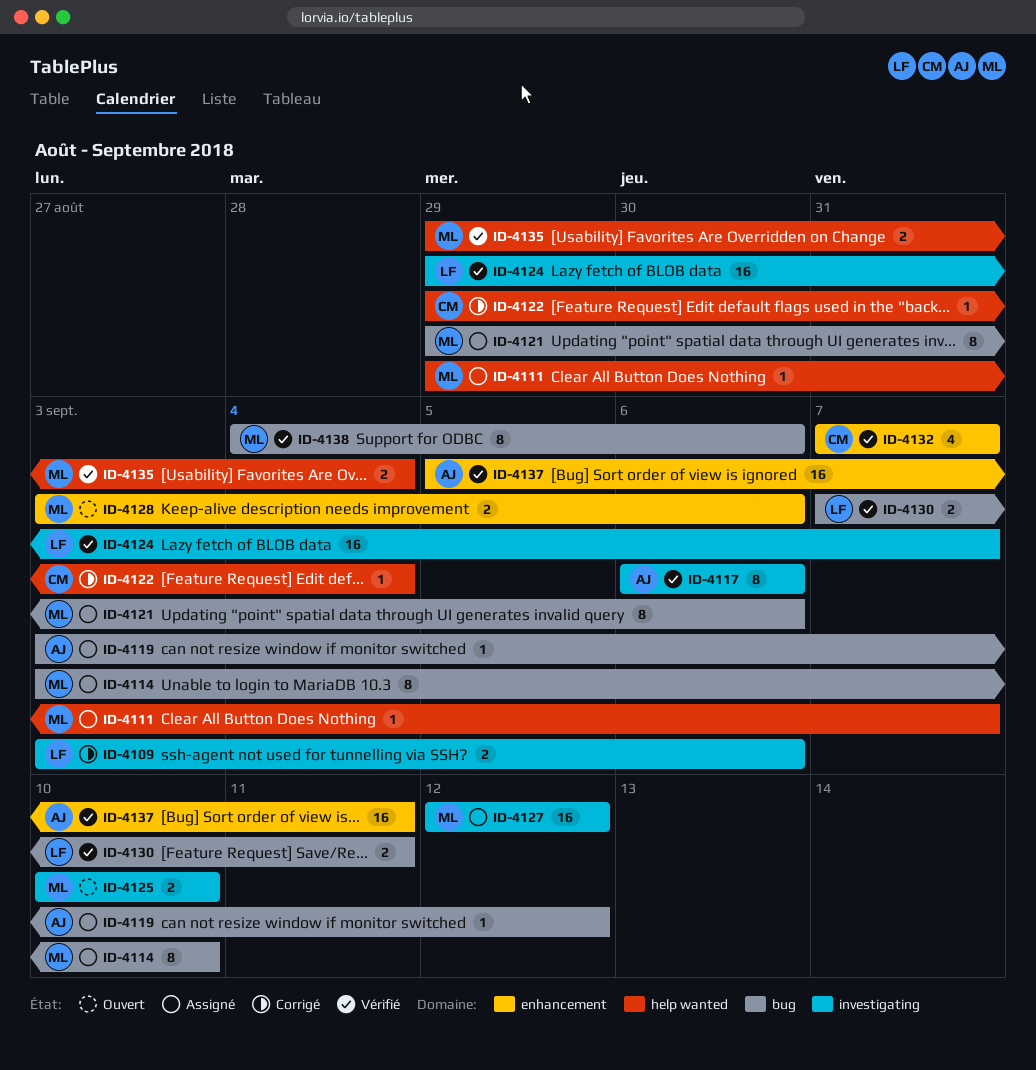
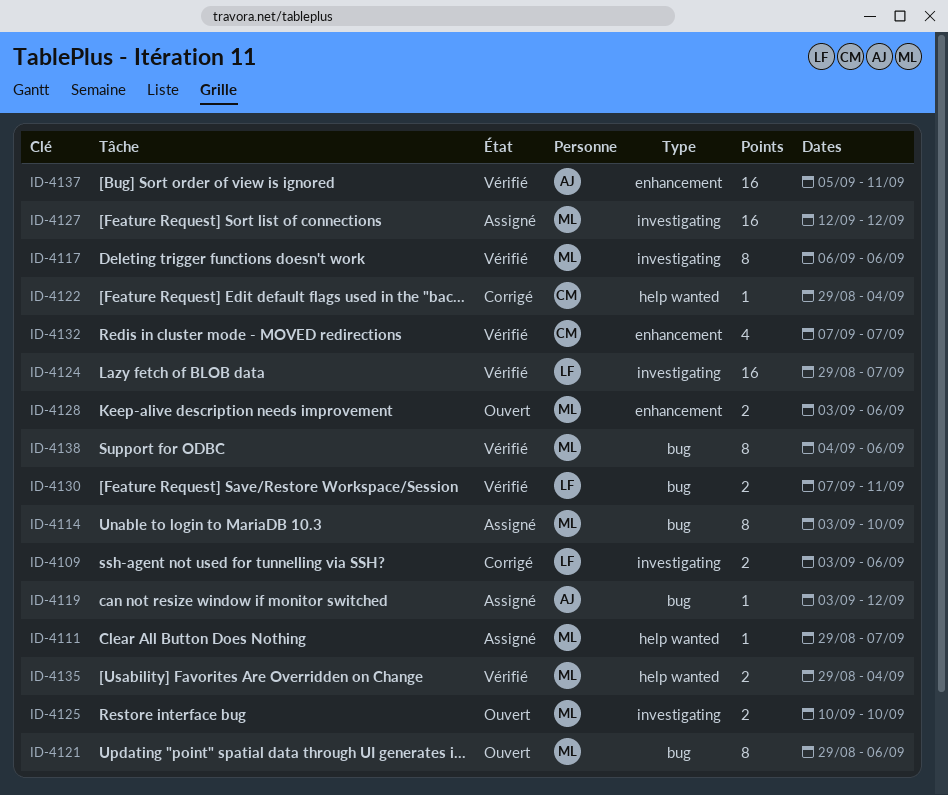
ID-4117, owner: AJ -> ML
ID-4121, status: Assigné -> Ouvert

